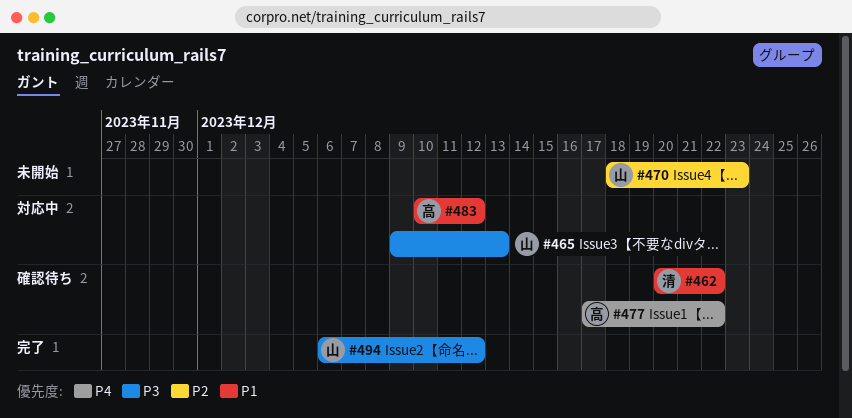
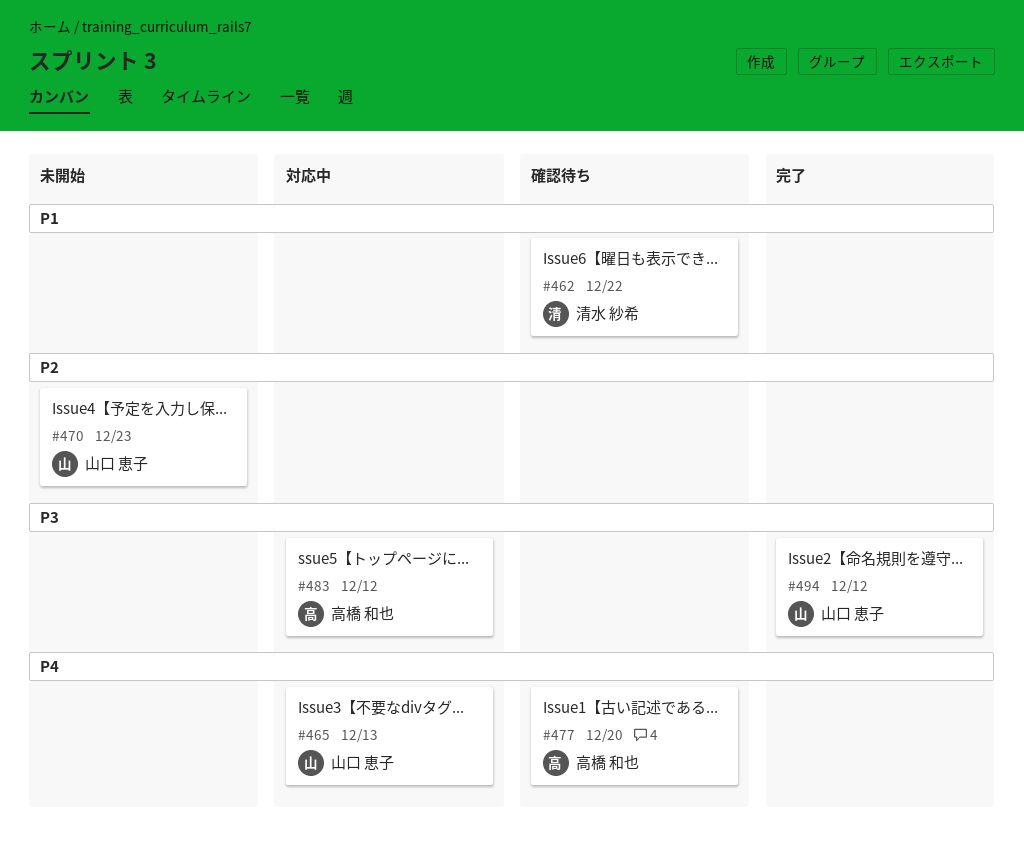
#465, priority: P3 -> P4
#477, due: Dec 22 -> Dec 20
#483, priority: P1 -> P3

